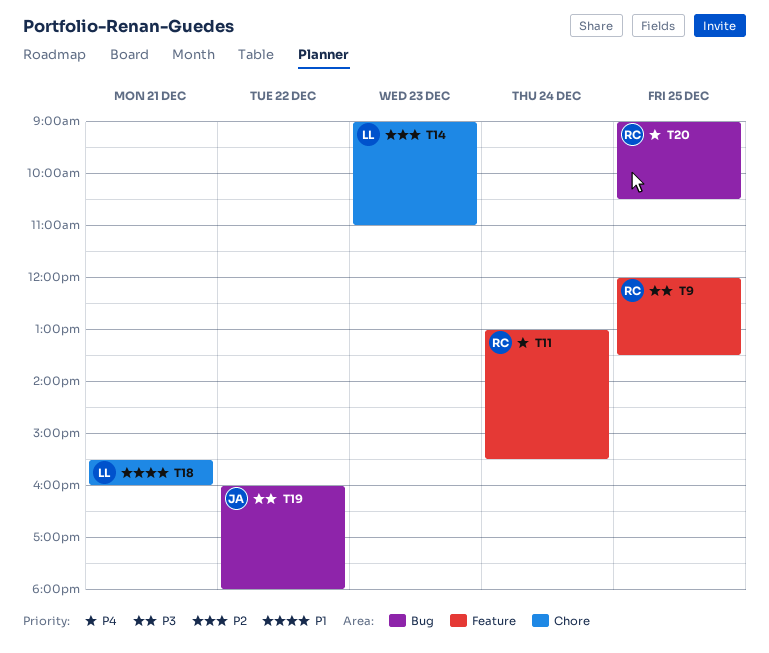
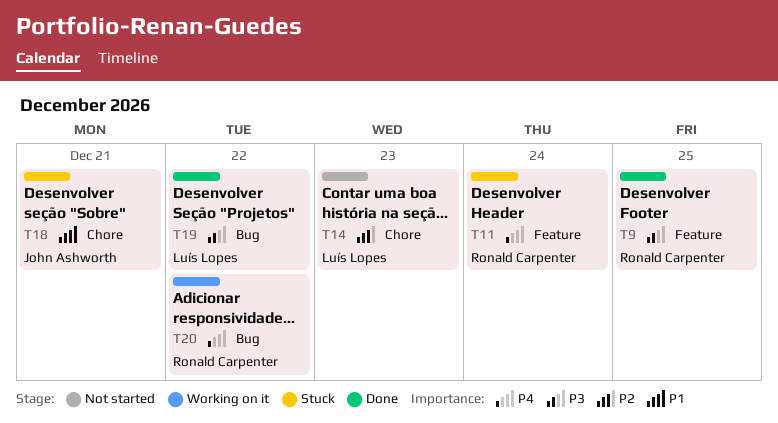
T18, owner: Luís Lopes -> John Ashworth
T19, owner: John Ashworth -> Luís Lopes
T20, day: Dec 25 -> Dec 22

